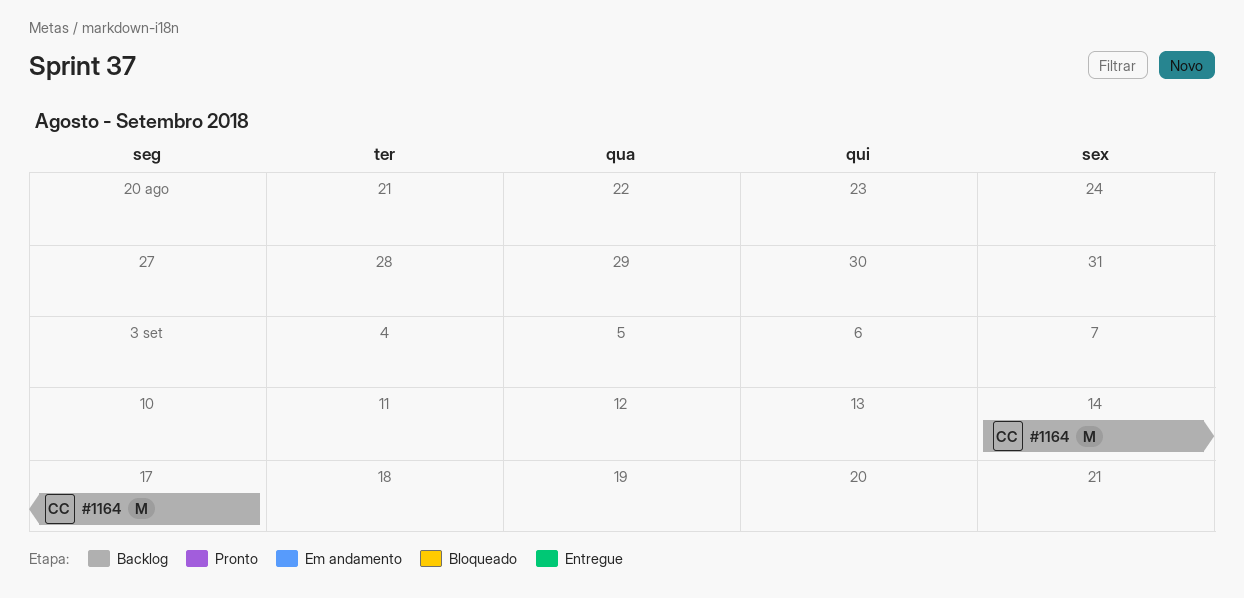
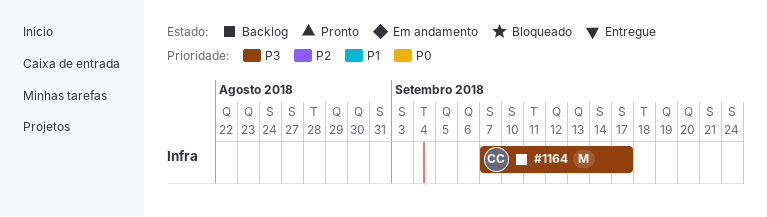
#1164, start: Sep 14 -> Sep 7

